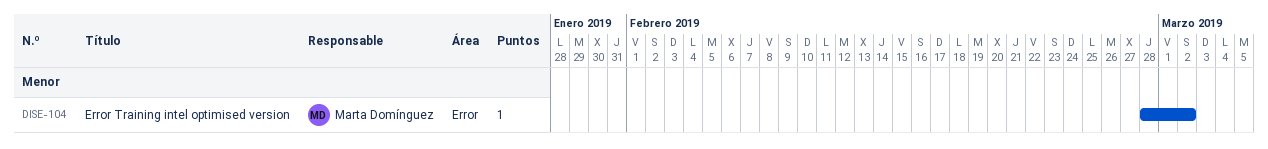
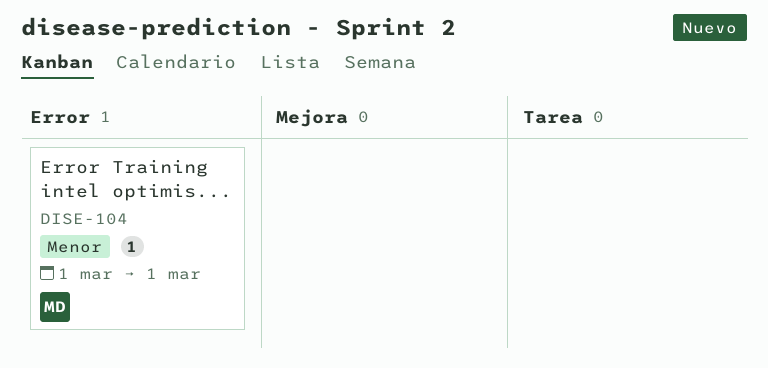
DISE-104, start: Feb 28 -> Mar 1
DISE-104, due: Mar 2 -> Mar 1

